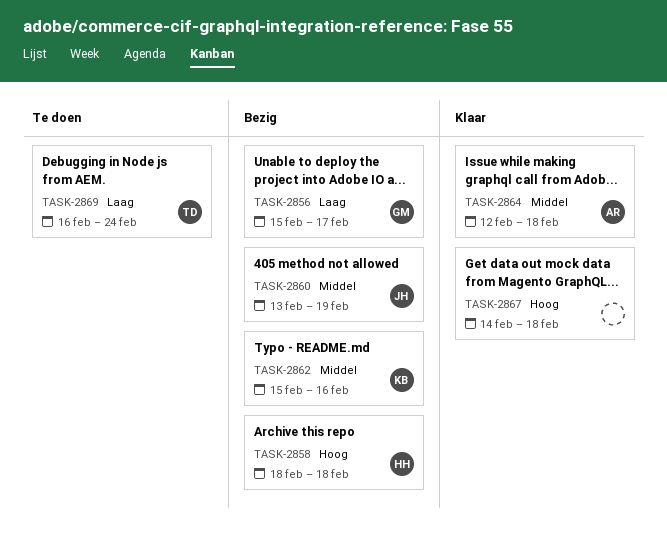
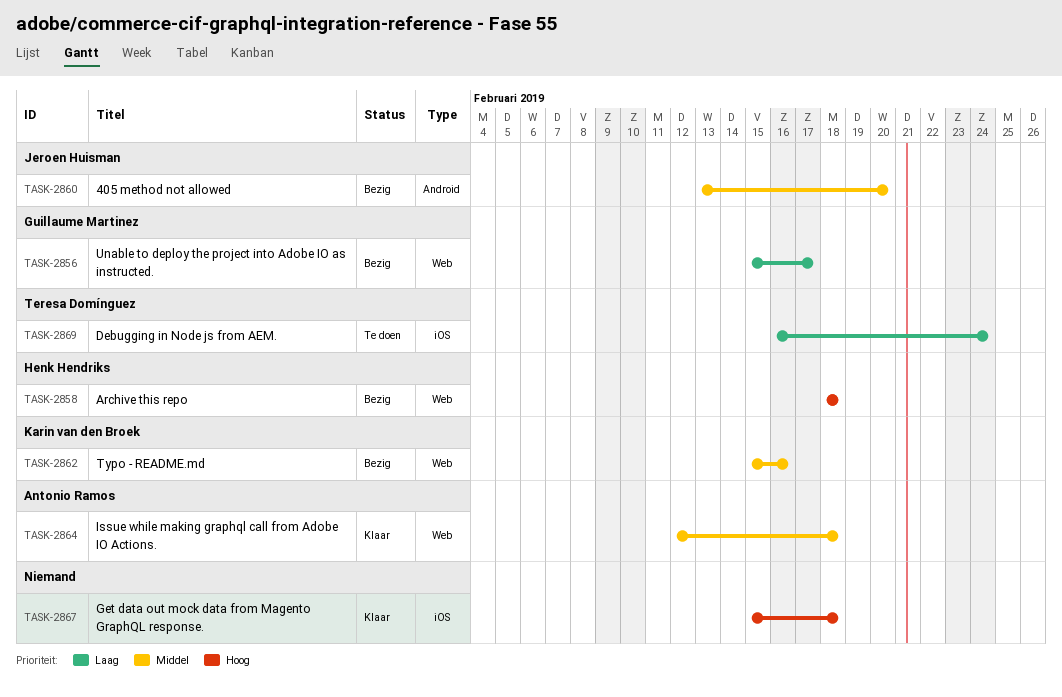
TASK-2860, due: Feb 19 -> Feb 20
TASK-2867, start: Feb 14 -> Feb 15

